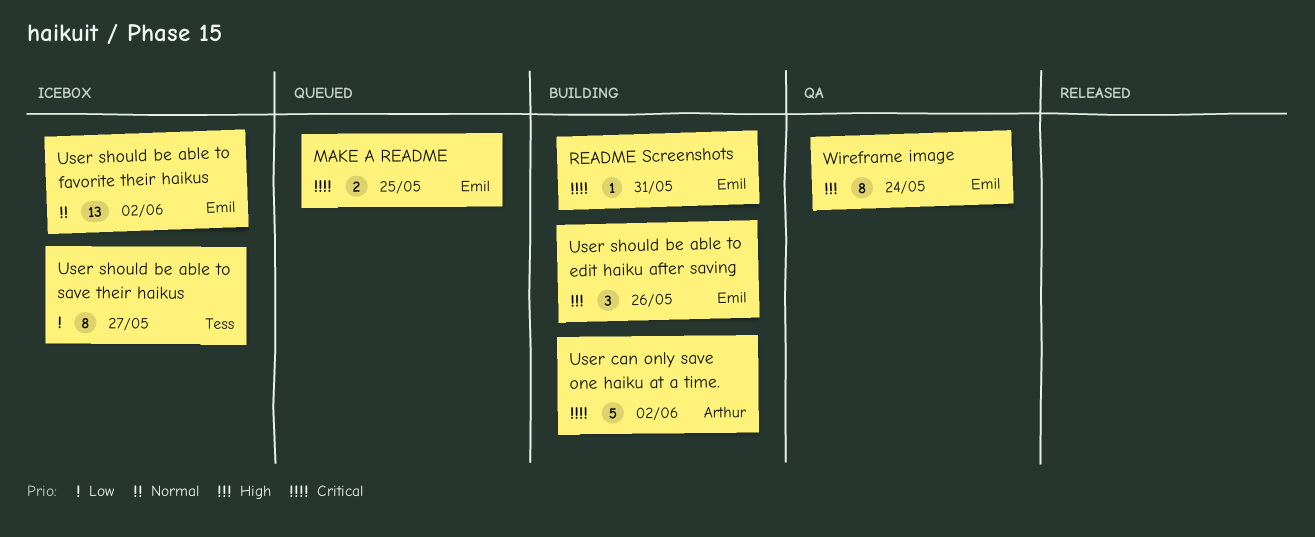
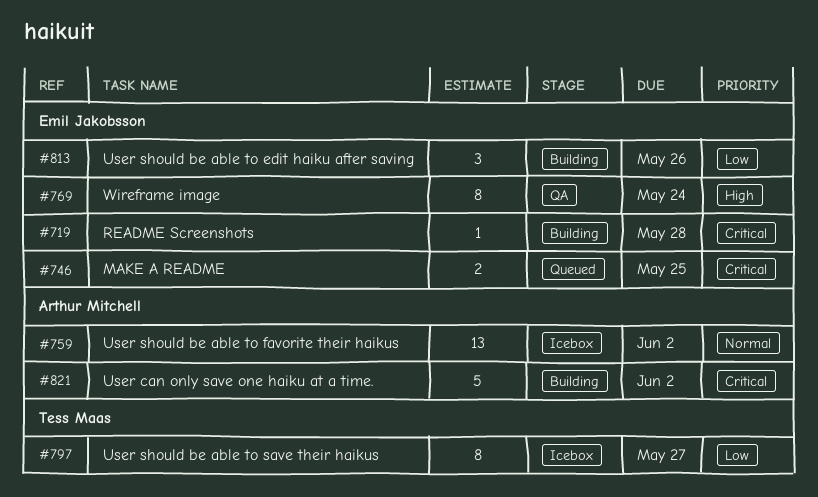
README Screenshots, due: May 31 -> May 28
User should be able to edit haiku after saving, priority: High -> Low
User should be able to favorite their haikus, owner: Emil Jakobsson -> Arthur Mitchell

